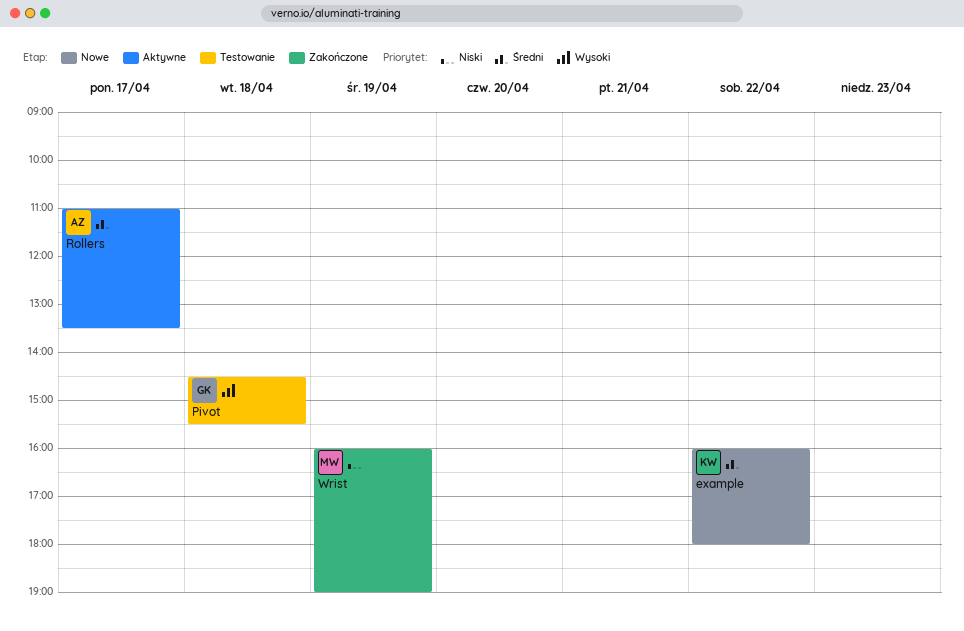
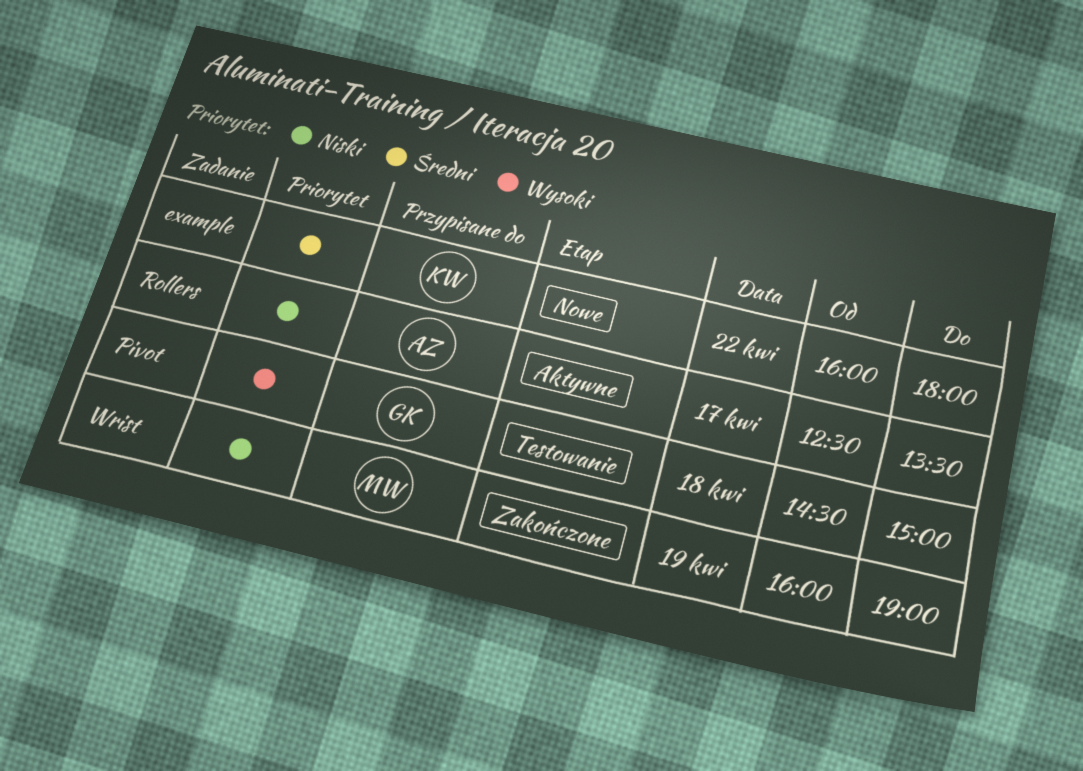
Pivot, ends: 15:30 -> 15:00
Rollers, priority: Średni -> Niski
Rollers, begins: 11:00 -> 12:30

